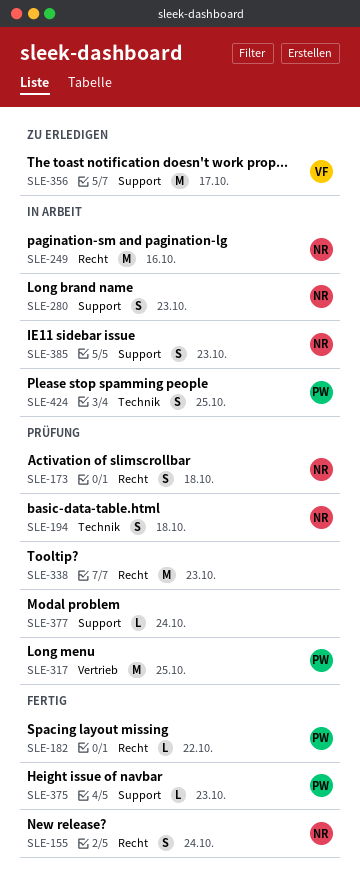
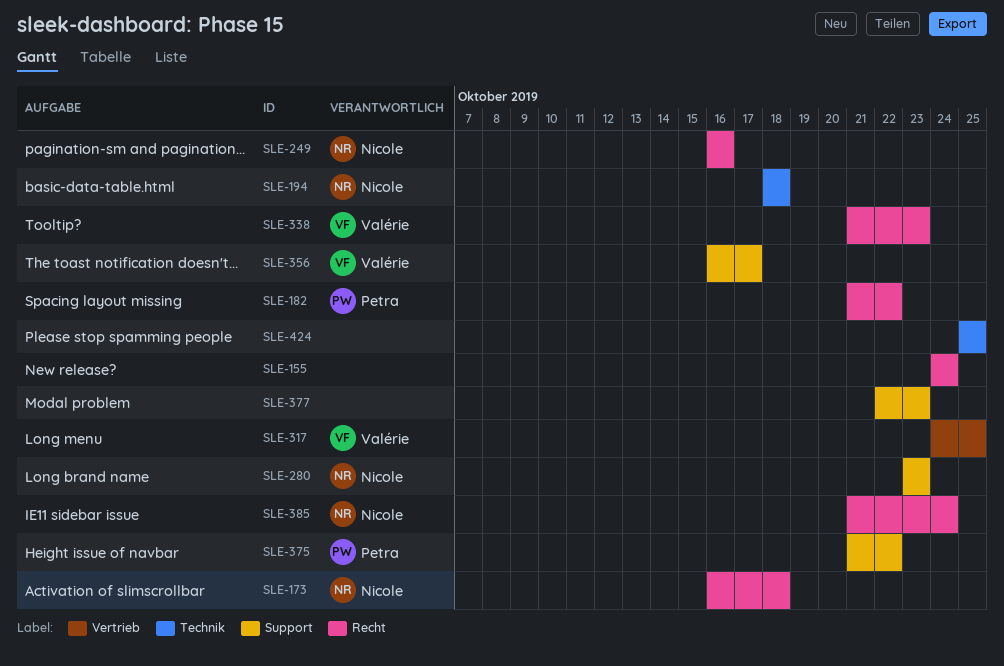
SLE-155, owner: Nicole -> none
SLE-317, owner: Petra -> Valérie
SLE-338, owner: none -> Valérie
SLE-375, due: Oct 23 -> Oct 22
SLE-377, due: Oct 24 -> Oct 23
SLE-385, label: Support -> Recht
SLE-385, due: Oct 23 -> Oct 24
SLE-424, owner: Petra -> none

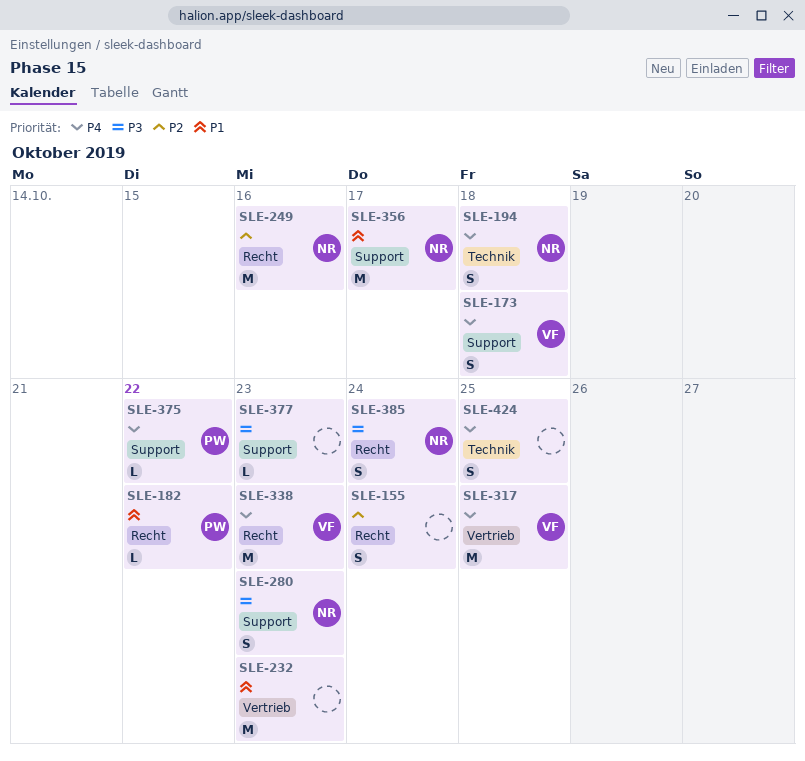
SLE-173, owner: Nicole -> Valérie
SLE-173, label: Recht -> Support
SLE-232: none -> present
SLE-356, owner: Valérie -> Nicole

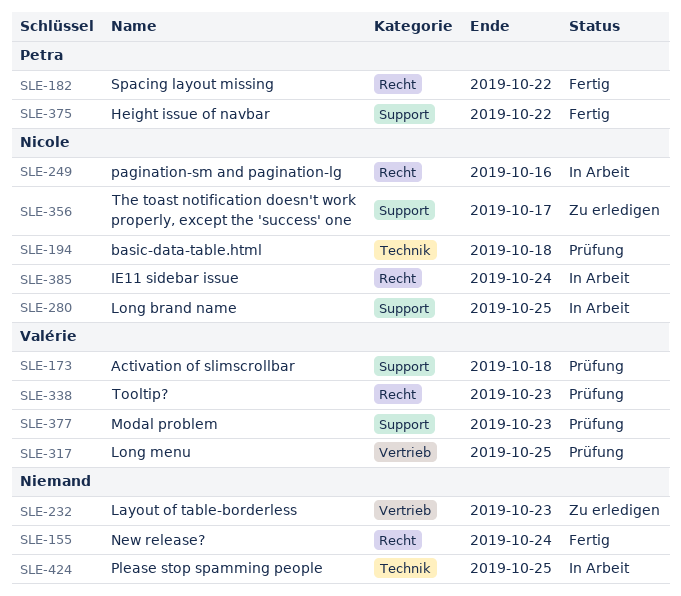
SLE-280, due: Oct 23 -> Oct 25
SLE-377, owner: none -> Valérie

